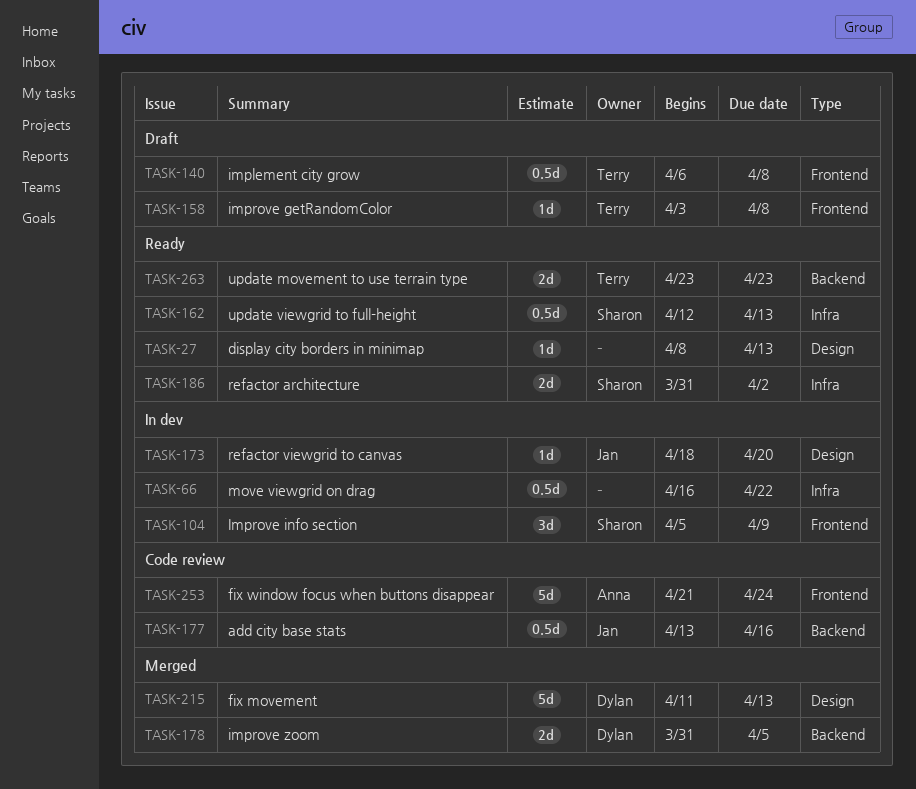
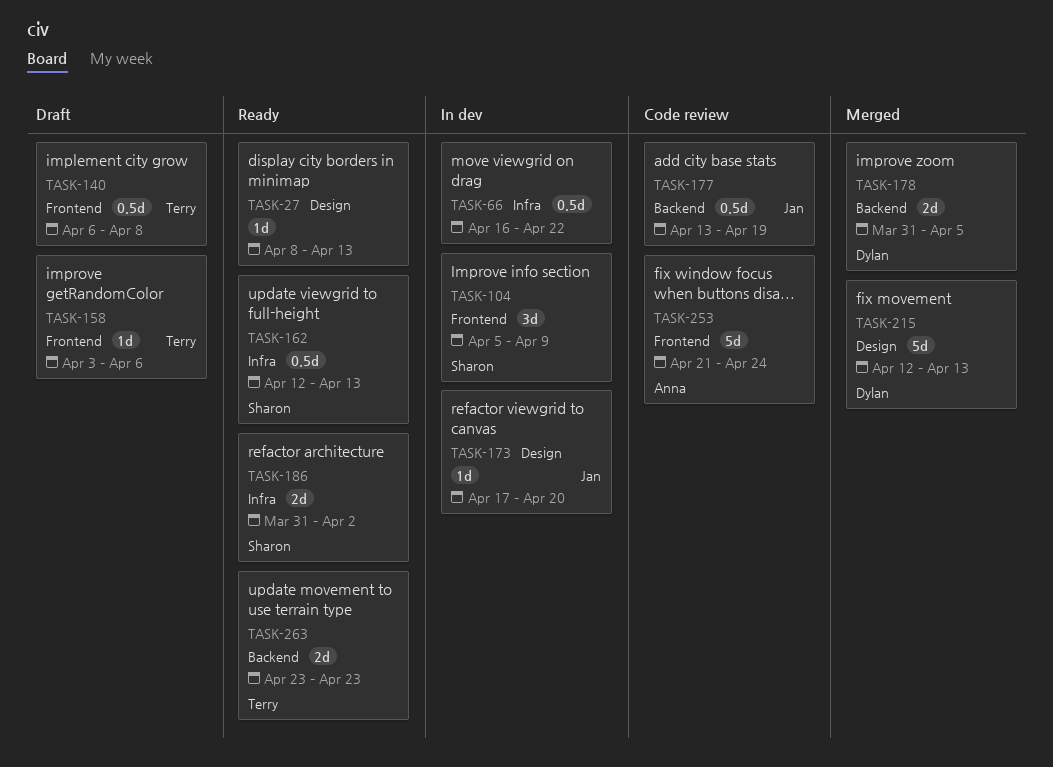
TASK-158, due: Apr 8 -> Apr 6
TASK-173, start: Apr 18 -> Apr 17
TASK-177, due: Apr 16 -> Apr 19
TASK-215, start: Apr 11 -> Apr 12

